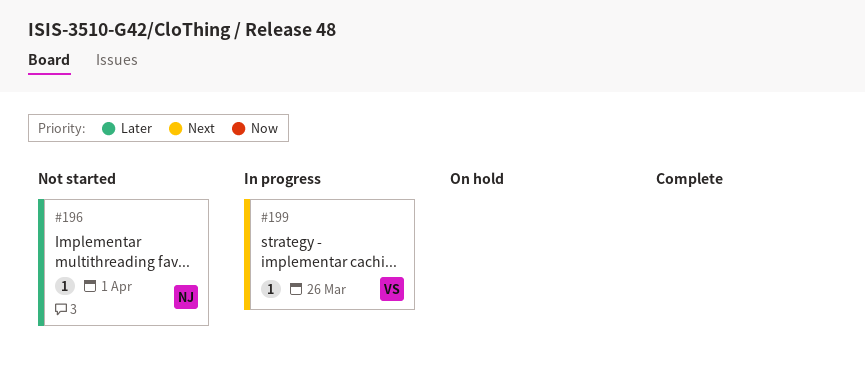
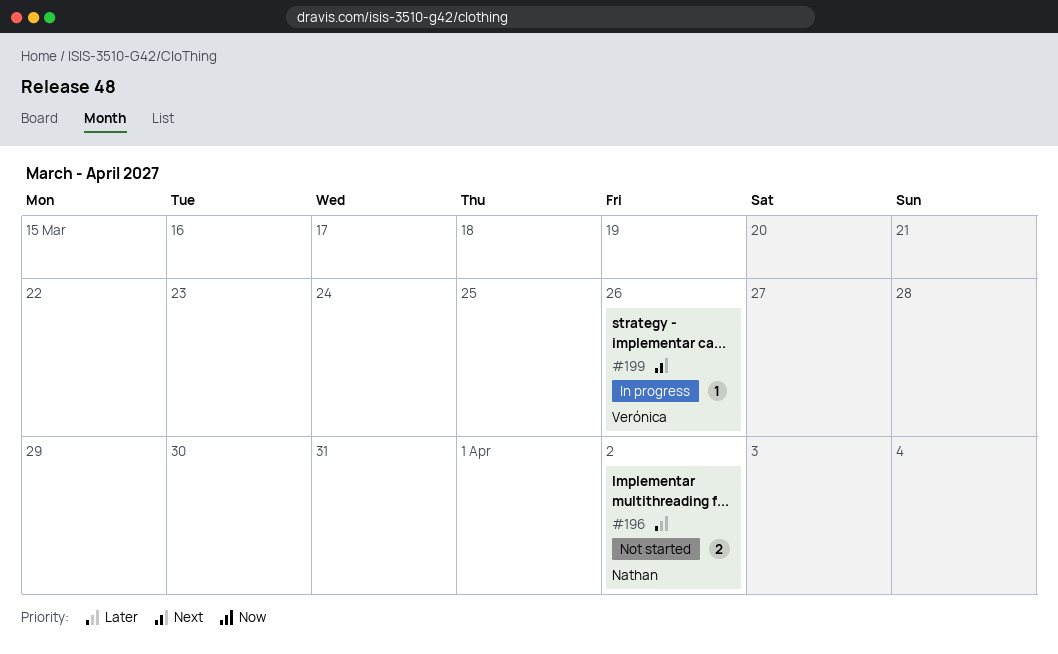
#196, estimate: 1 -> 2
#196, due: Apr 1 -> Apr 2

